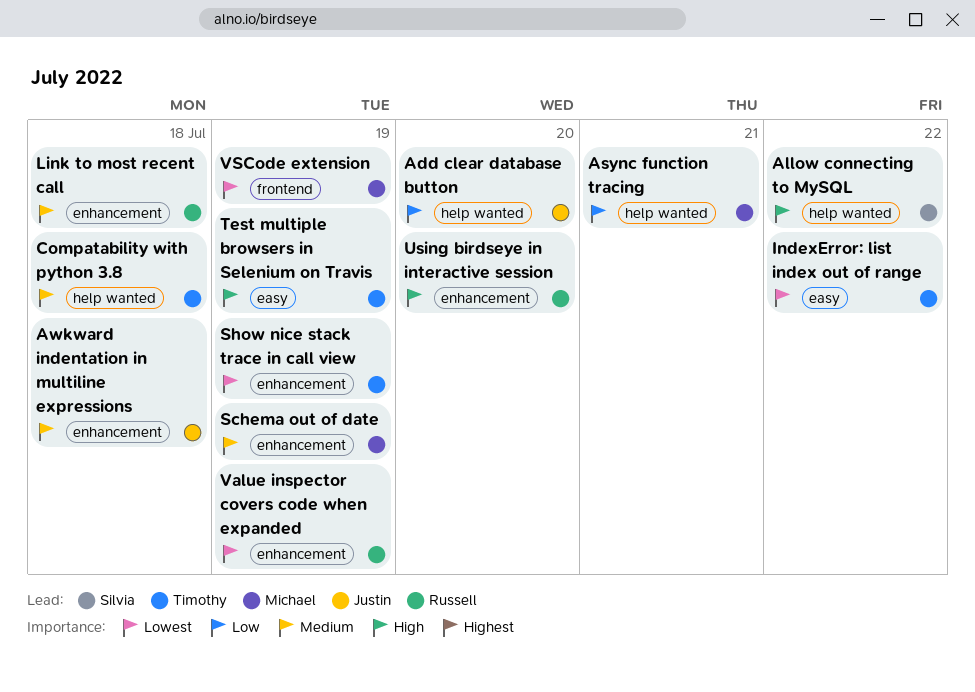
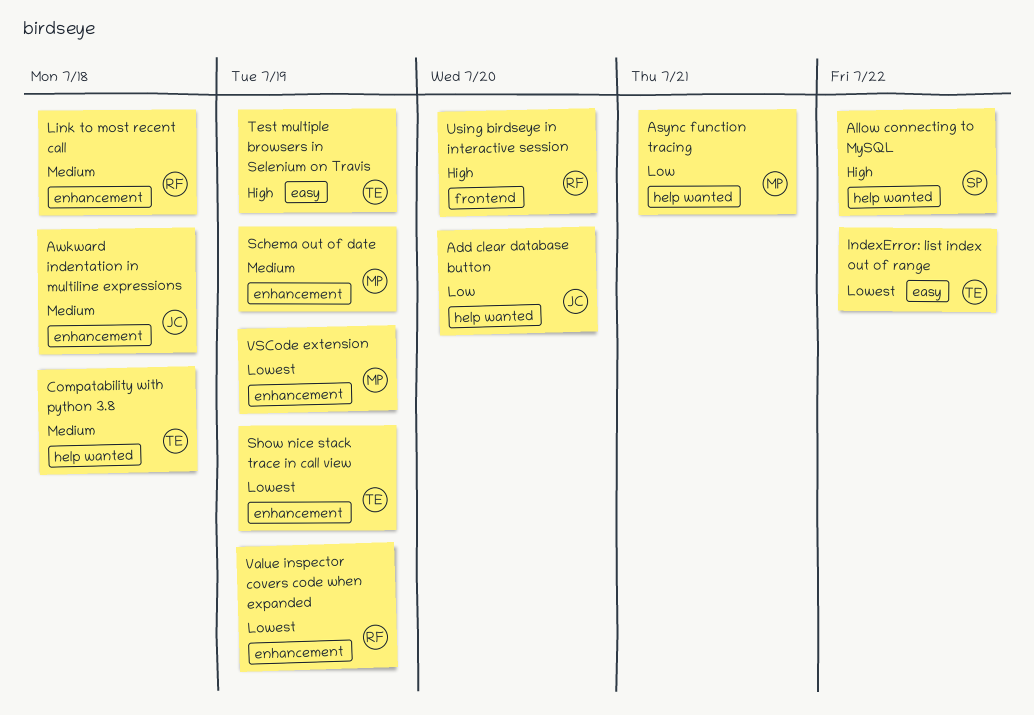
Using birdseye in interactive session, label: enhancement -> frontend
VSCode extension, label: frontend -> enhancement

